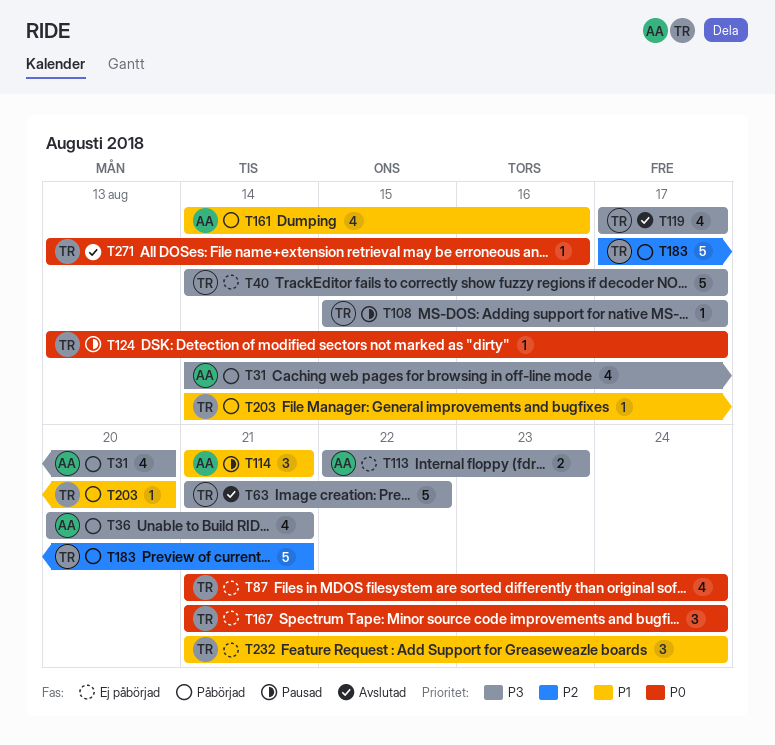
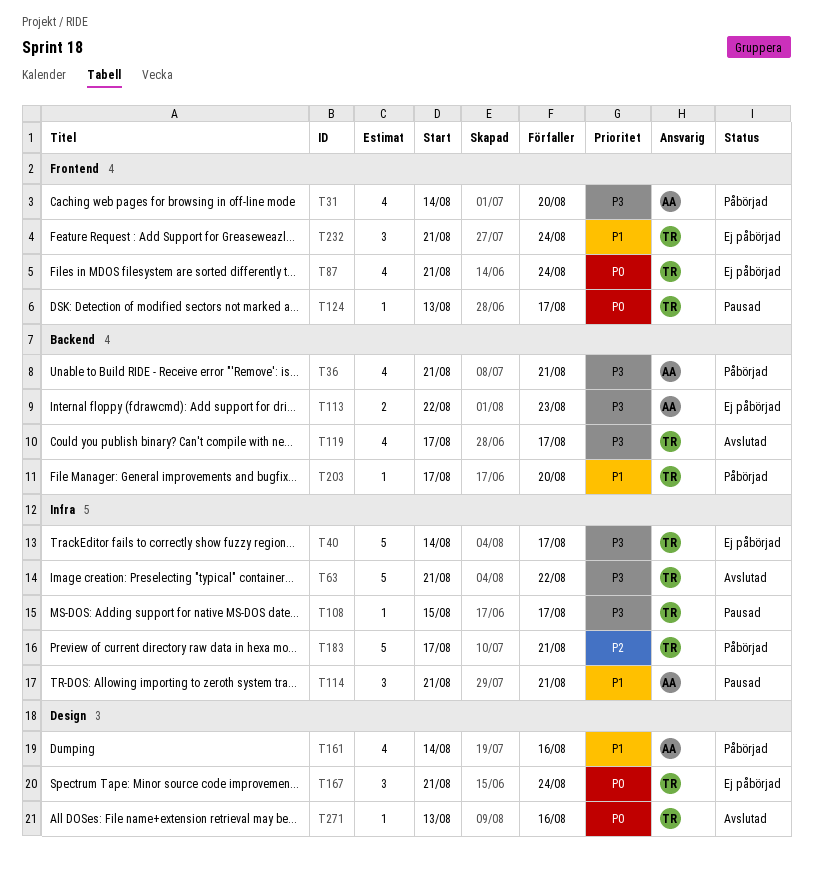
T36, start: Aug 20 -> Aug 21
T203, start: Aug 14 -> Aug 17

